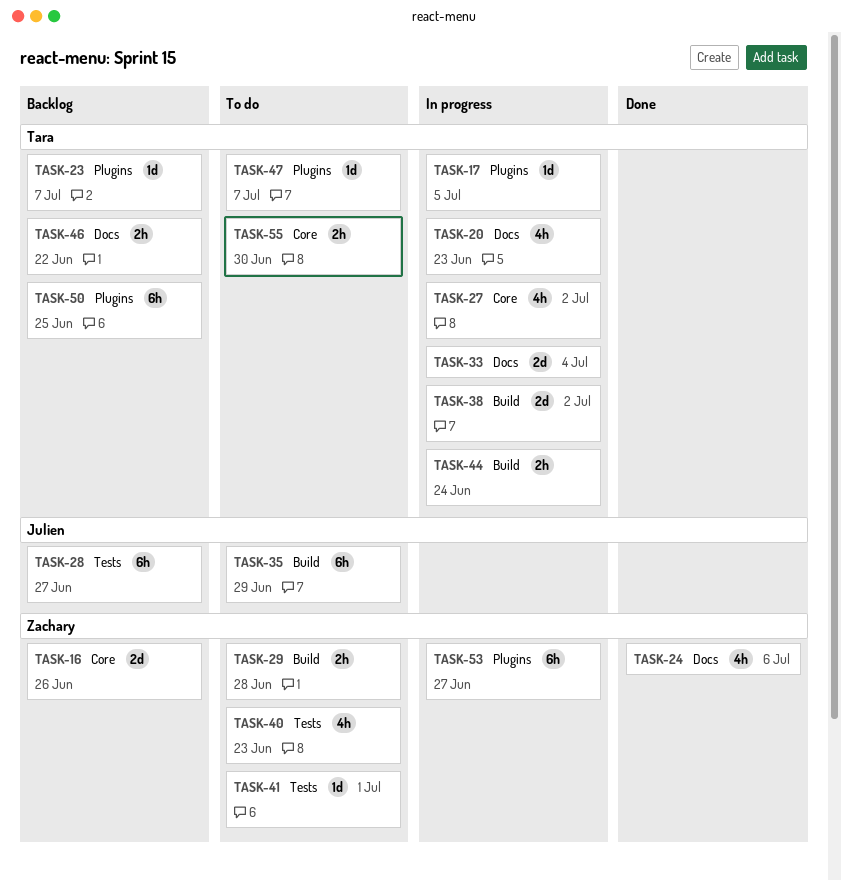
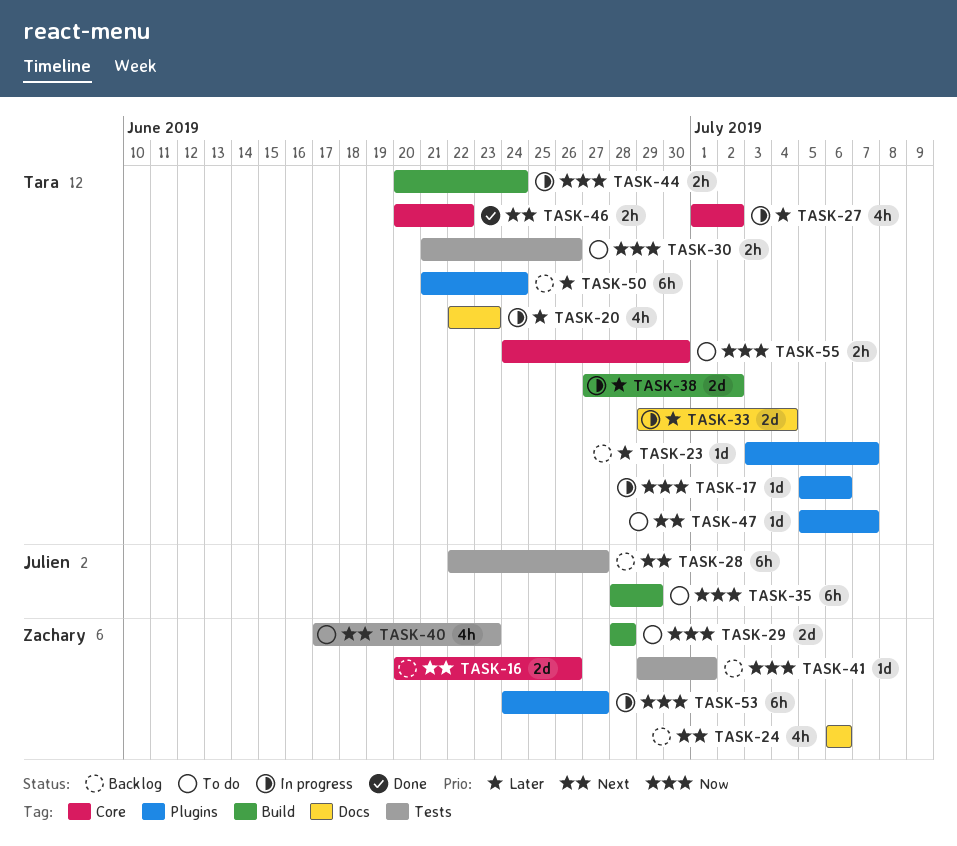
TASK-17, due: Jul 5 -> Jul 6
TASK-24, status: Done -> Backlog
TASK-29, estimate: 2h -> 2d
TASK-30: none -> present
TASK-41, status: To do -> Backlog
TASK-46, status: Backlog -> Done
TASK-46, label: Docs -> Core
TASK-50, due: Jun 25 -> Jun 24

